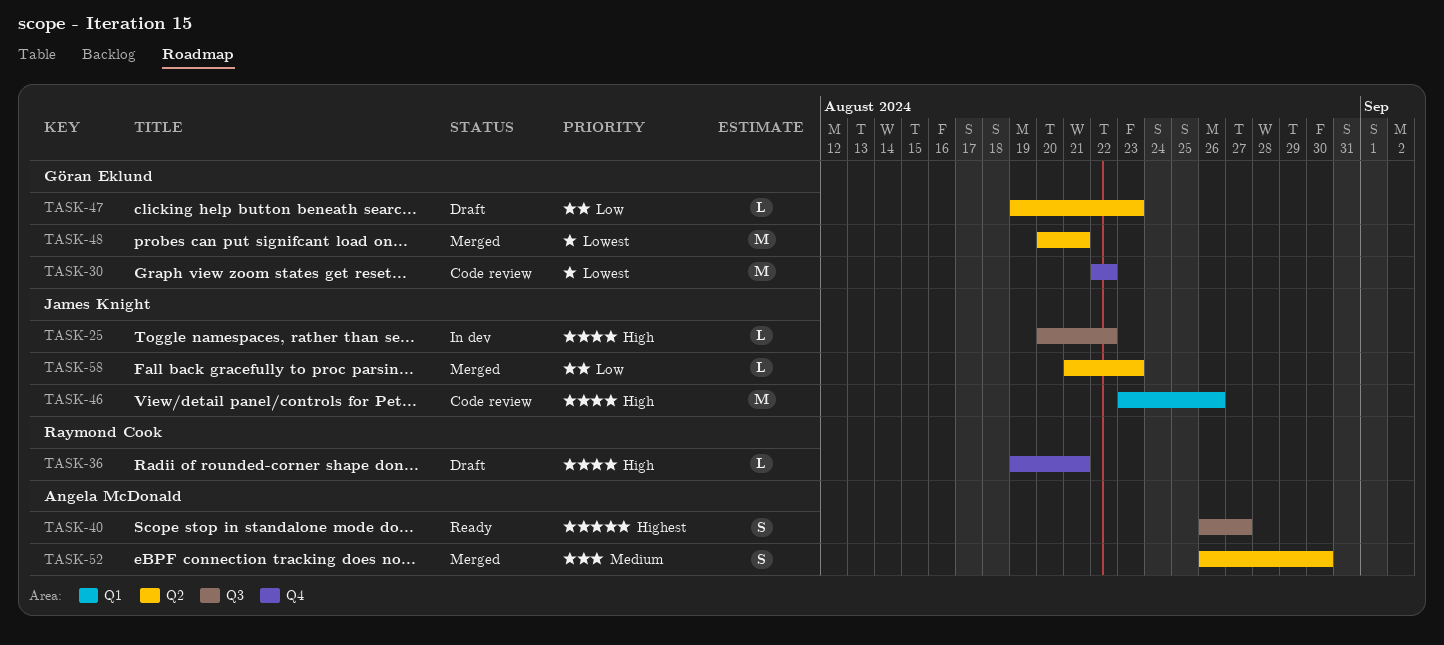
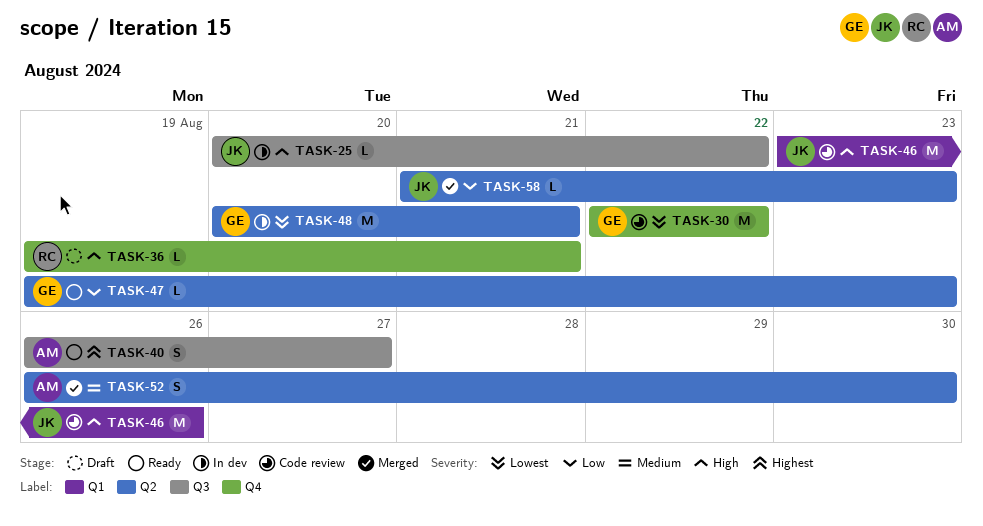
TASK-47, status: Draft -> Ready
TASK-48, status: Merged -> In dev

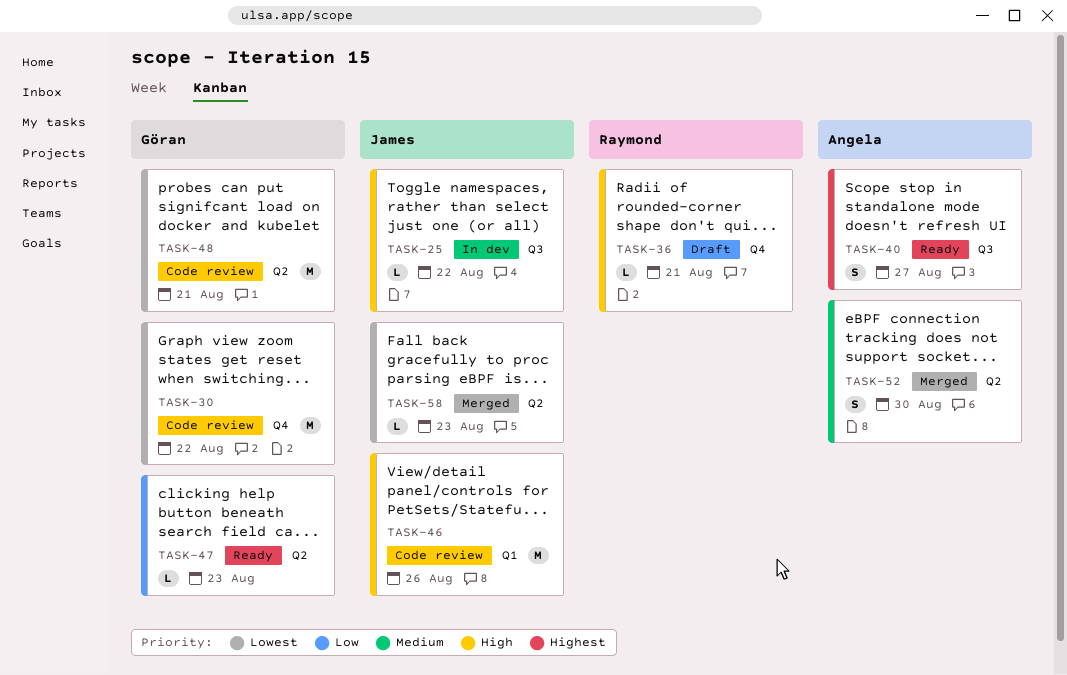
TASK-48, status: In dev -> Code review
TASK-58, priority: Low -> Lowest

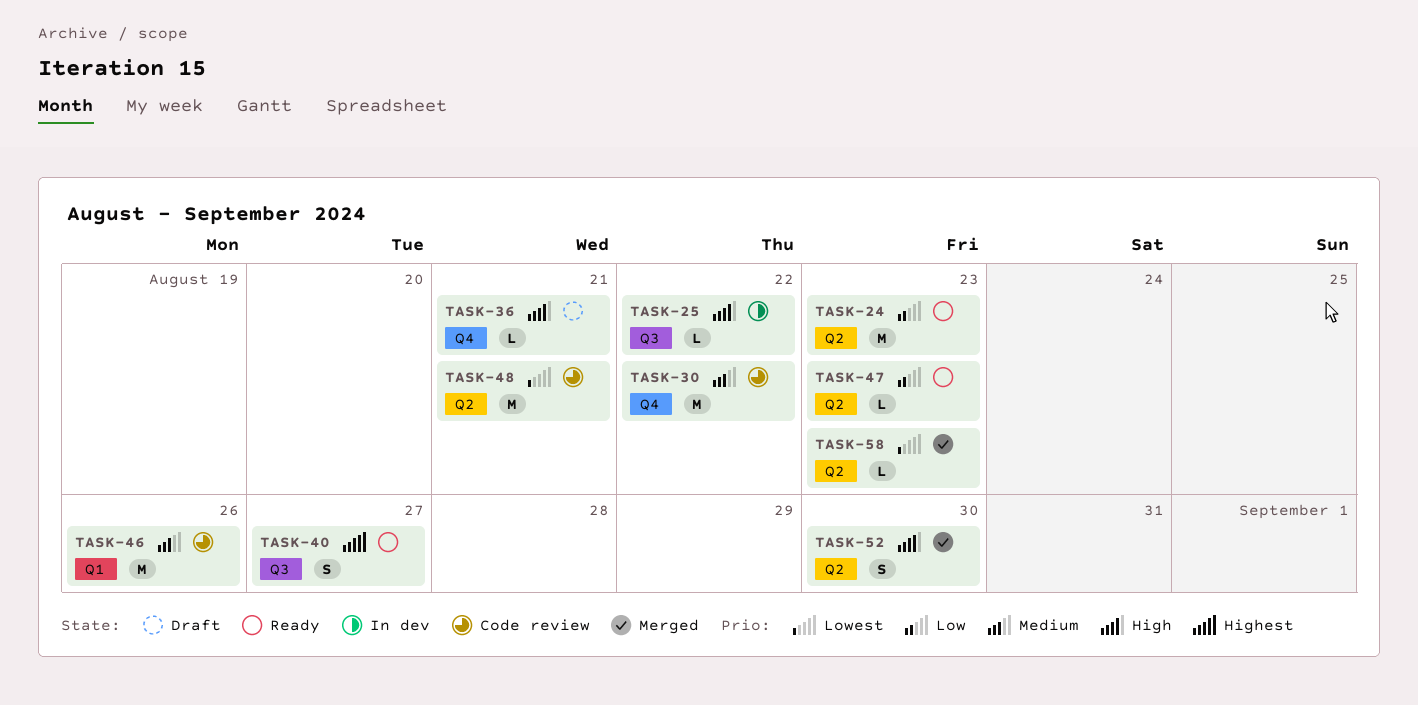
TASK-24: none -> present
TASK-30, priority: Lowest -> Medium
TASK-46, priority: High -> Medium
TASK-52, priority: Medium -> High

